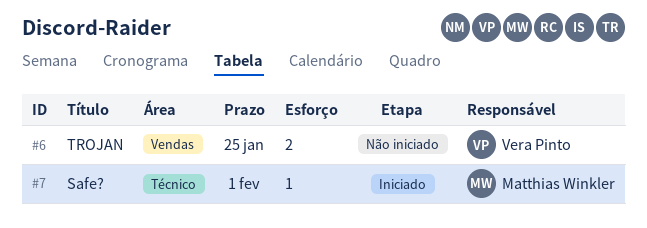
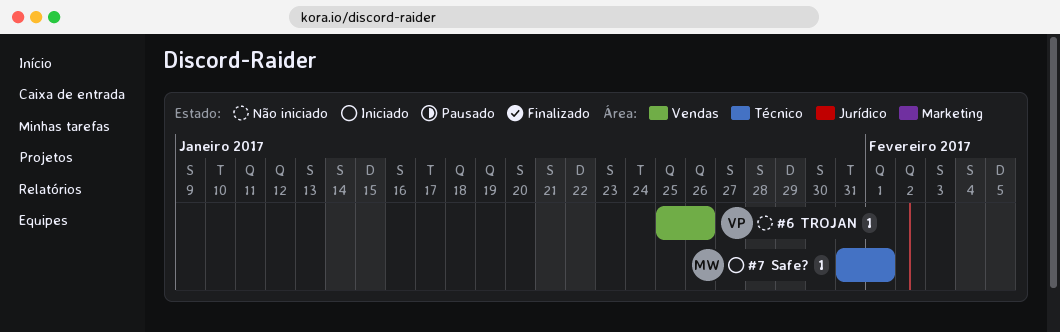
#6, estimate: 2 -> 1
#6, due: Jan 25 -> Jan 26

